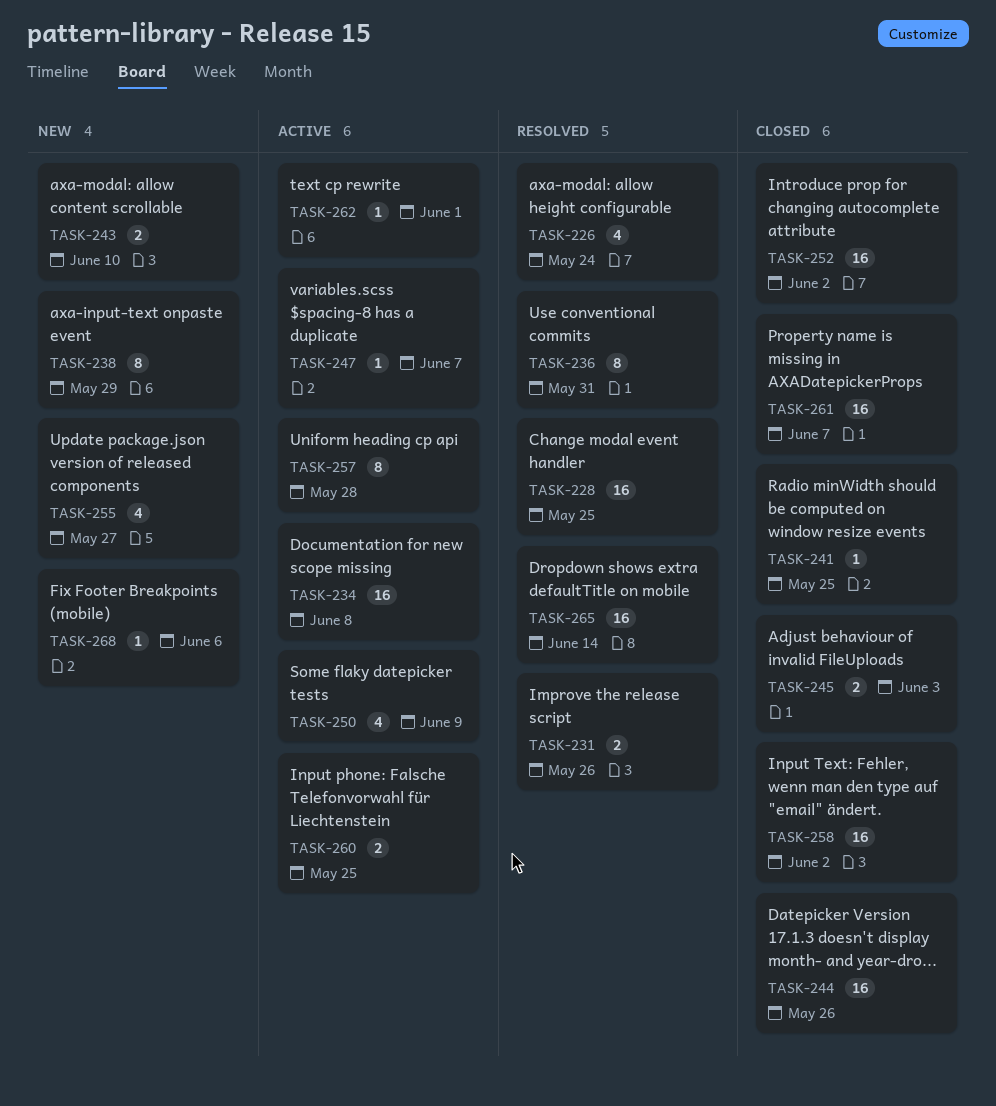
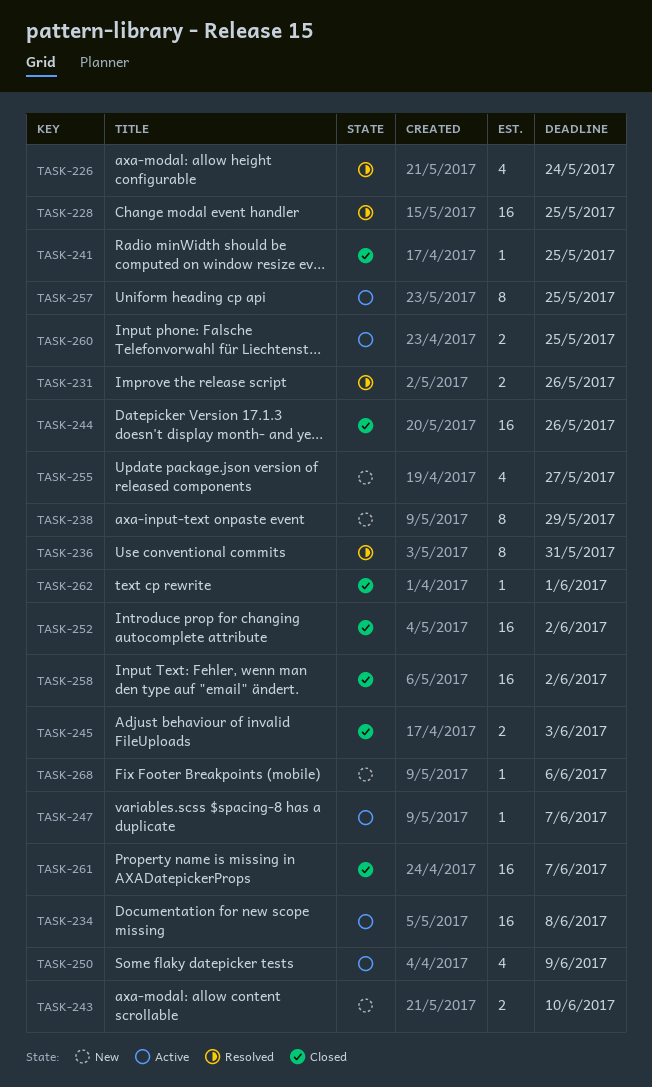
TASK-257, due: May 28 -> May 25
TASK-262, status: Active -> Closed
TASK-265: present -> none

